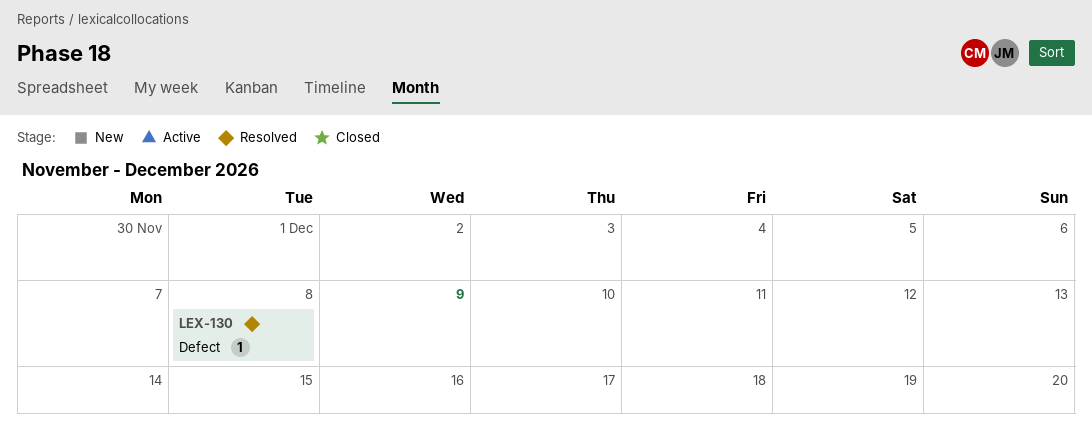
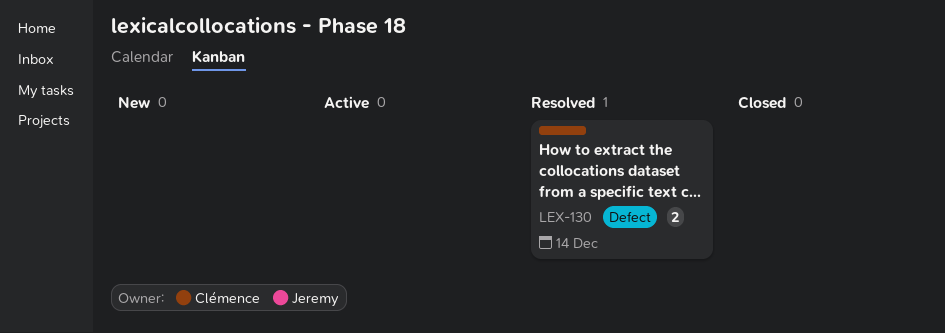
LEX-130, estimate: 1 -> 2
LEX-130, due: Dec 8 -> Dec 14

